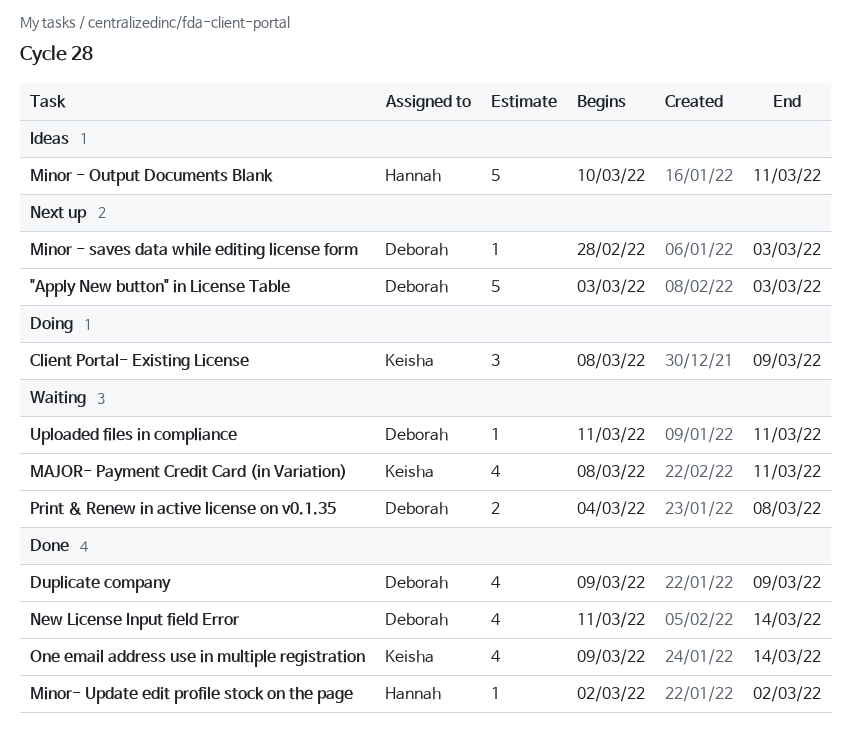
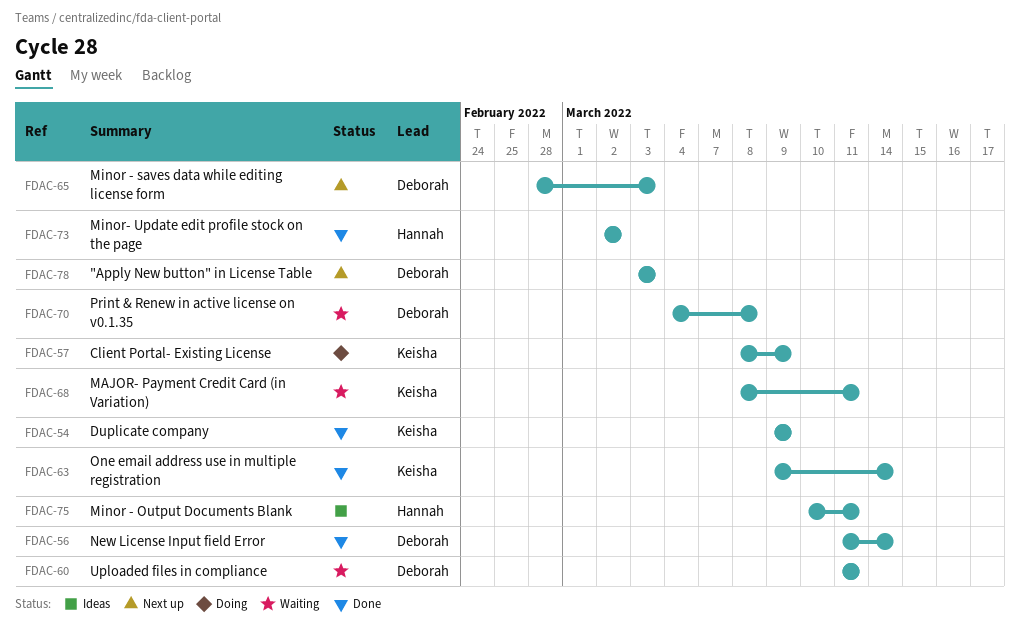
Duplicate company, owner: Deborah -> Keisha

